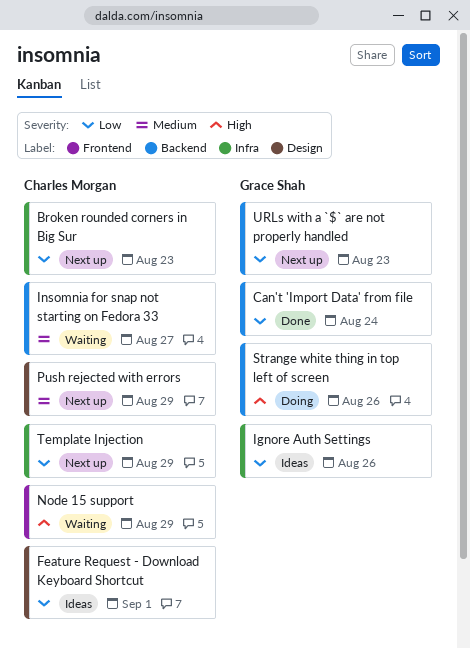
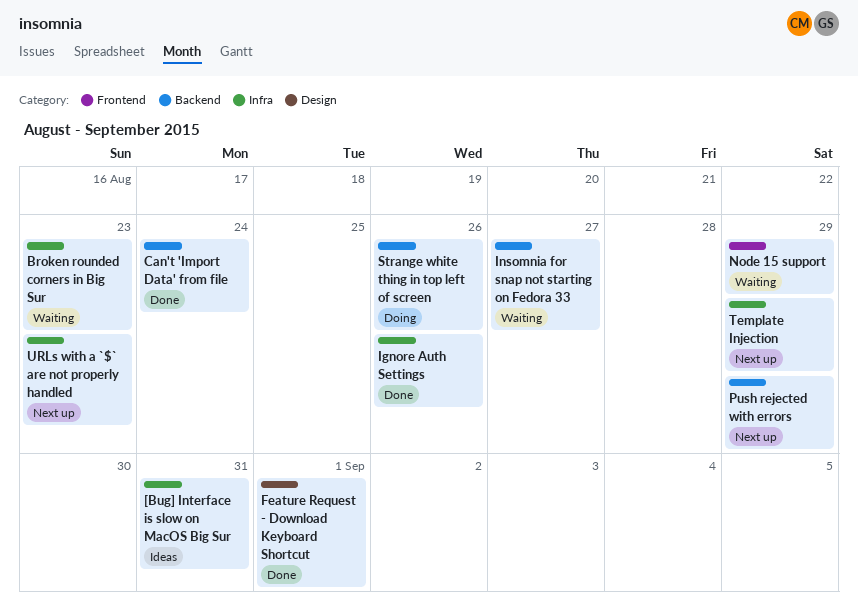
[Bug] Interface is slow on MacOS Big Sur: none -> present
Broken rounded corners in Big Sur, status: Next up -> Waiting
Feature Request - Download Keyboard Shortcut, status: Ideas -> Done
Ignore Auth Settings, status: Ideas -> Done
Push rejected with errors, label: Design -> Backend
URLs with a `$` are not properly handled, label: Backend -> Infra

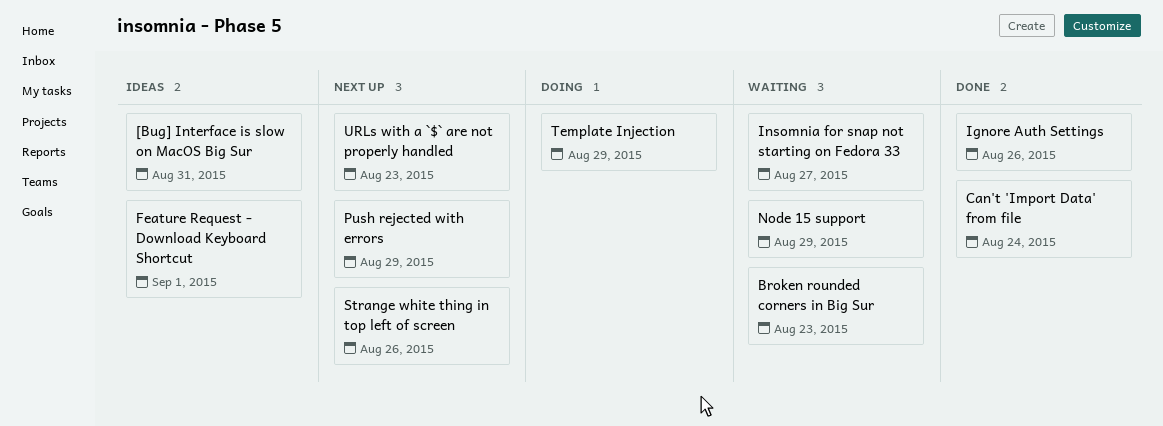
Feature Request - Download Keyboard Shortcut, status: Done -> Ideas
Strange white thing in top left of screen, status: Doing -> Next up
Template Injection, status: Next up -> Doing

